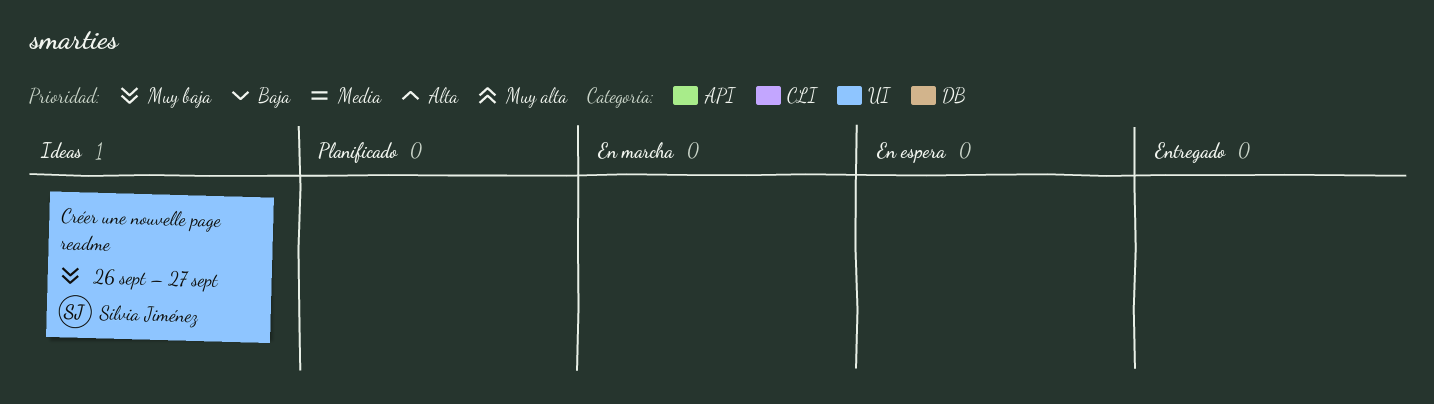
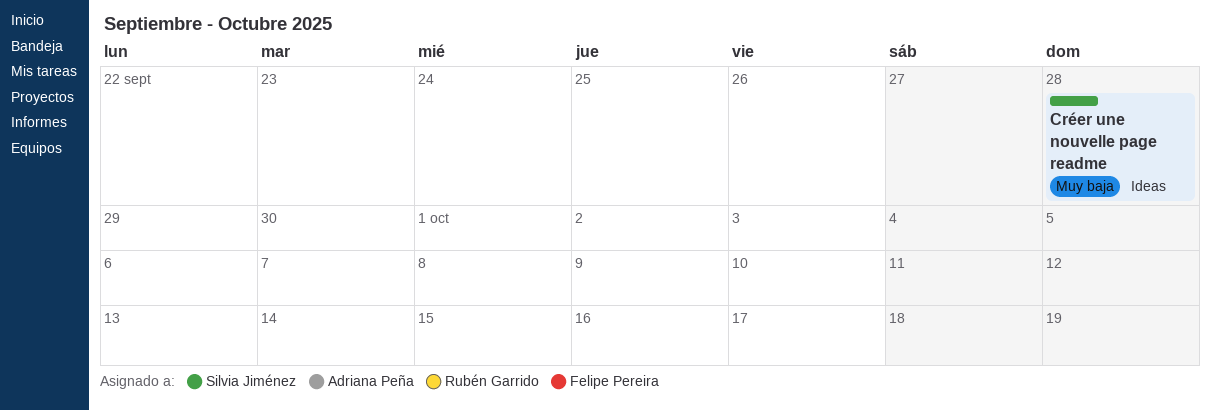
Créer une nouvelle page readme, due: Sep 27 -> Sep 28

